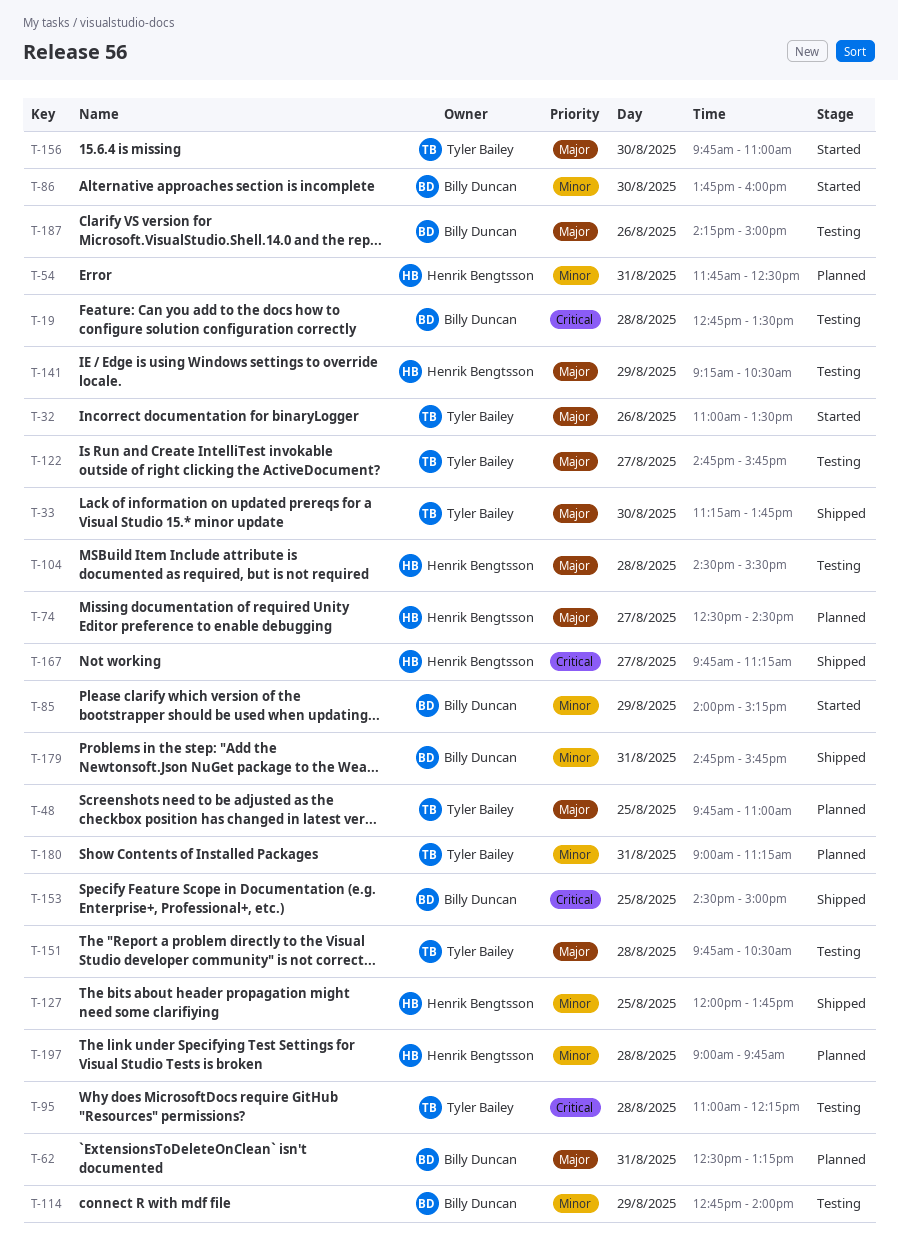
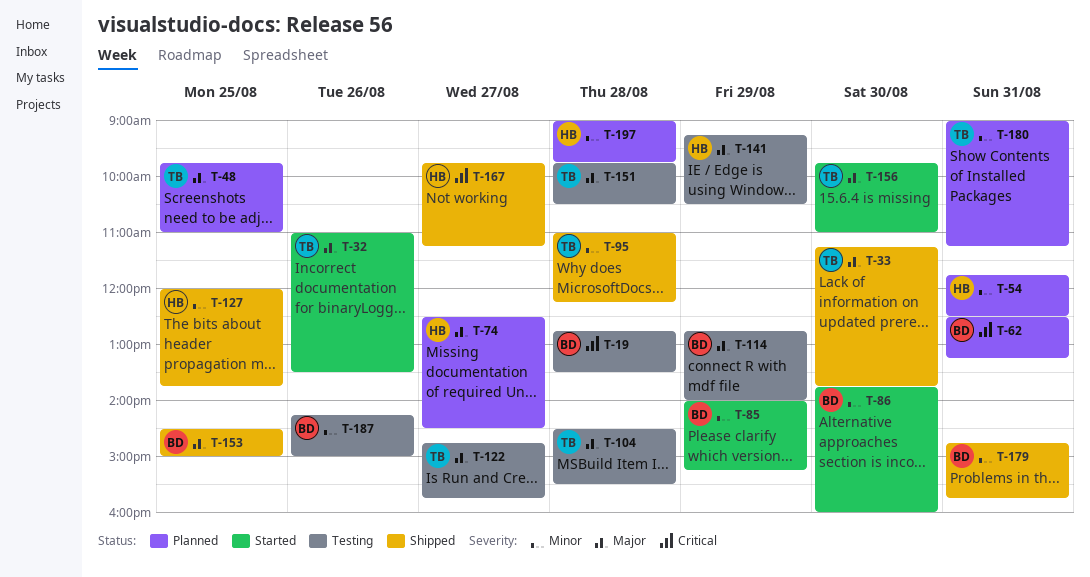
T-62, priority: Major -> Critical
T-95, status: Testing -> Shipped
T-95, priority: Critical -> Minor
T-104, owner: Henrik Bengtsson -> Tyler Bailey
T-114, priority: Minor -> Major
T-153, priority: Critical -> Major
T-187, priority: Major -> Minor

